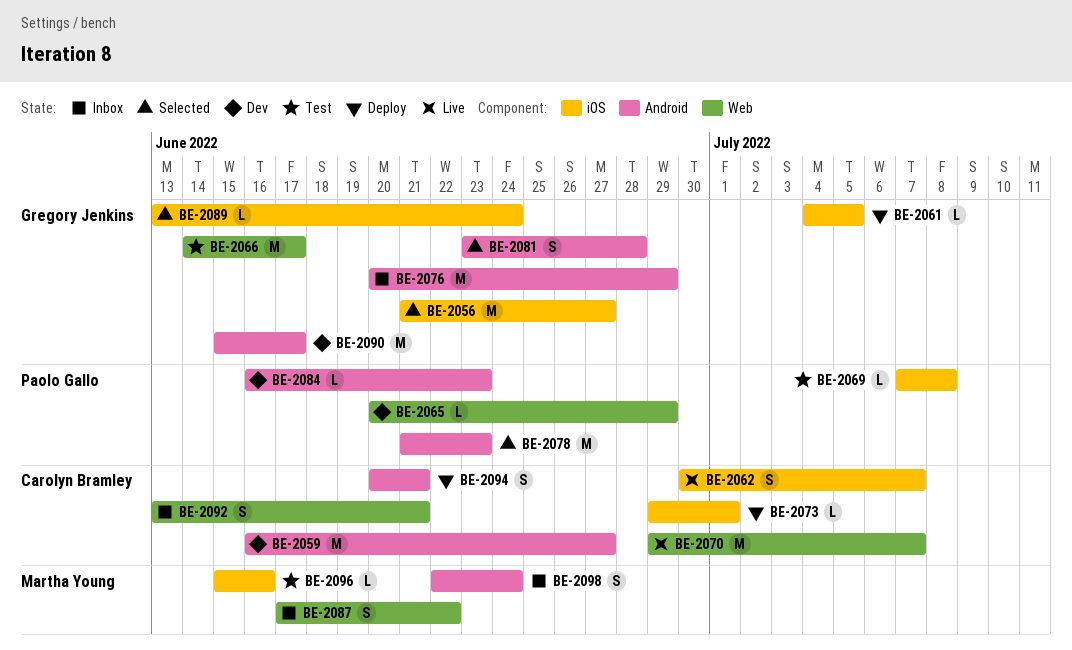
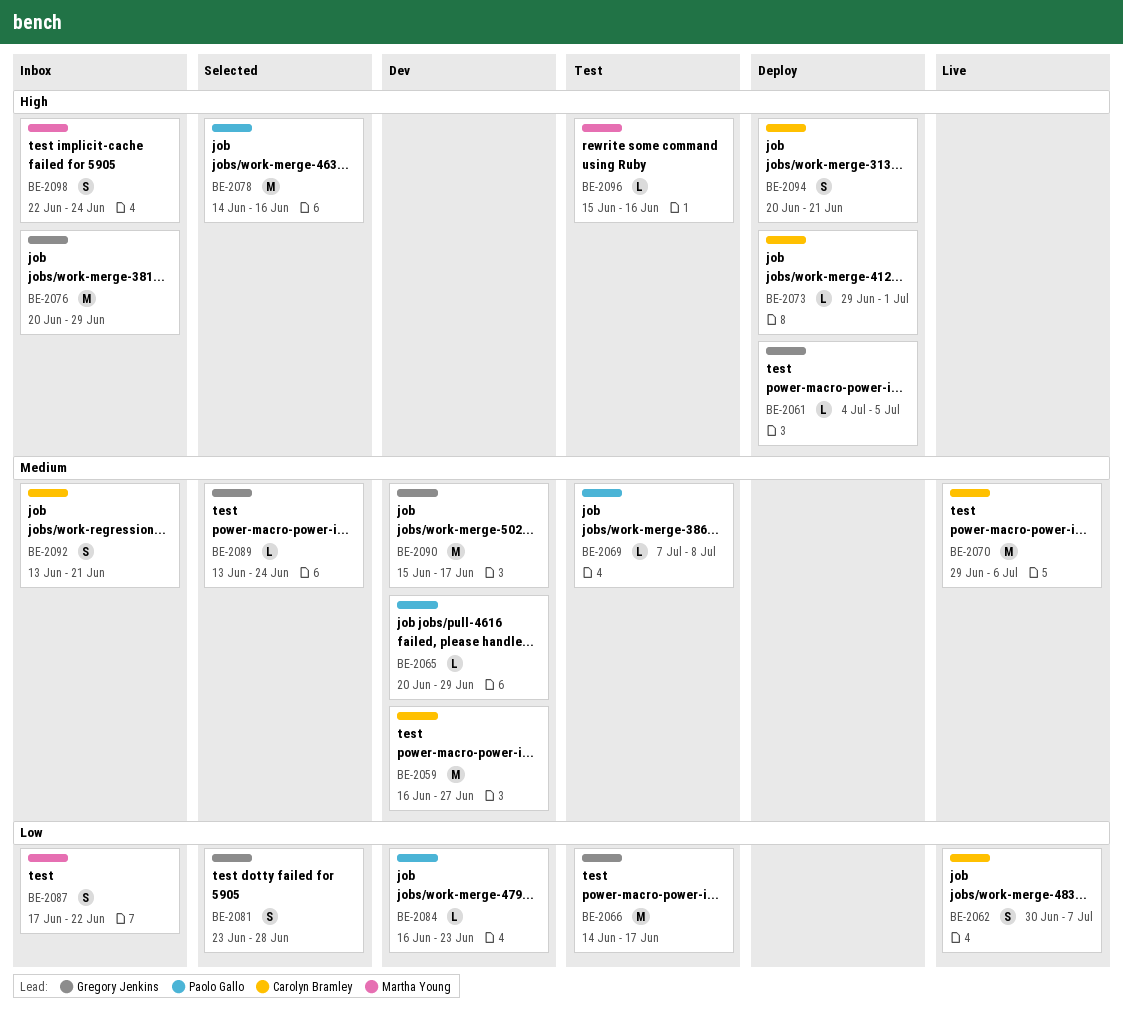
BE-2056: present -> none
BE-2070, due: Jul 7 -> Jul 6
BE-2078, start: Jun 21 -> Jun 14
BE-2078, due: Jun 23 -> Jun 16

